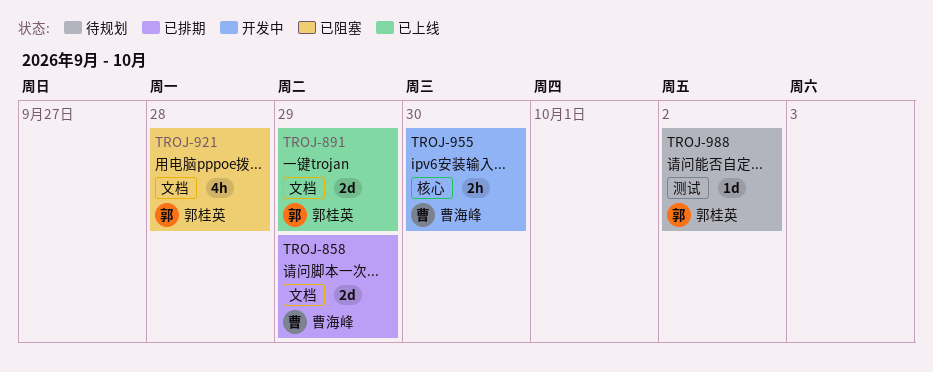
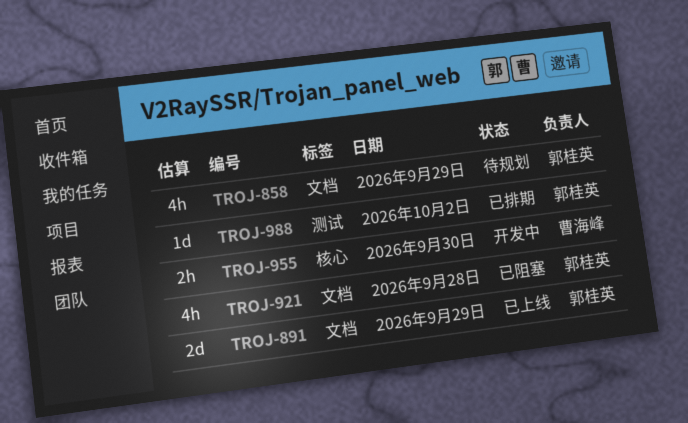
TROJ-858, status: 已排期 -> 待规划
TROJ-858, owner: 曹海峰 -> 郭桂英
TROJ-858, estimate: 2d -> 4h
TROJ-988, status: 待规划 -> 已排期

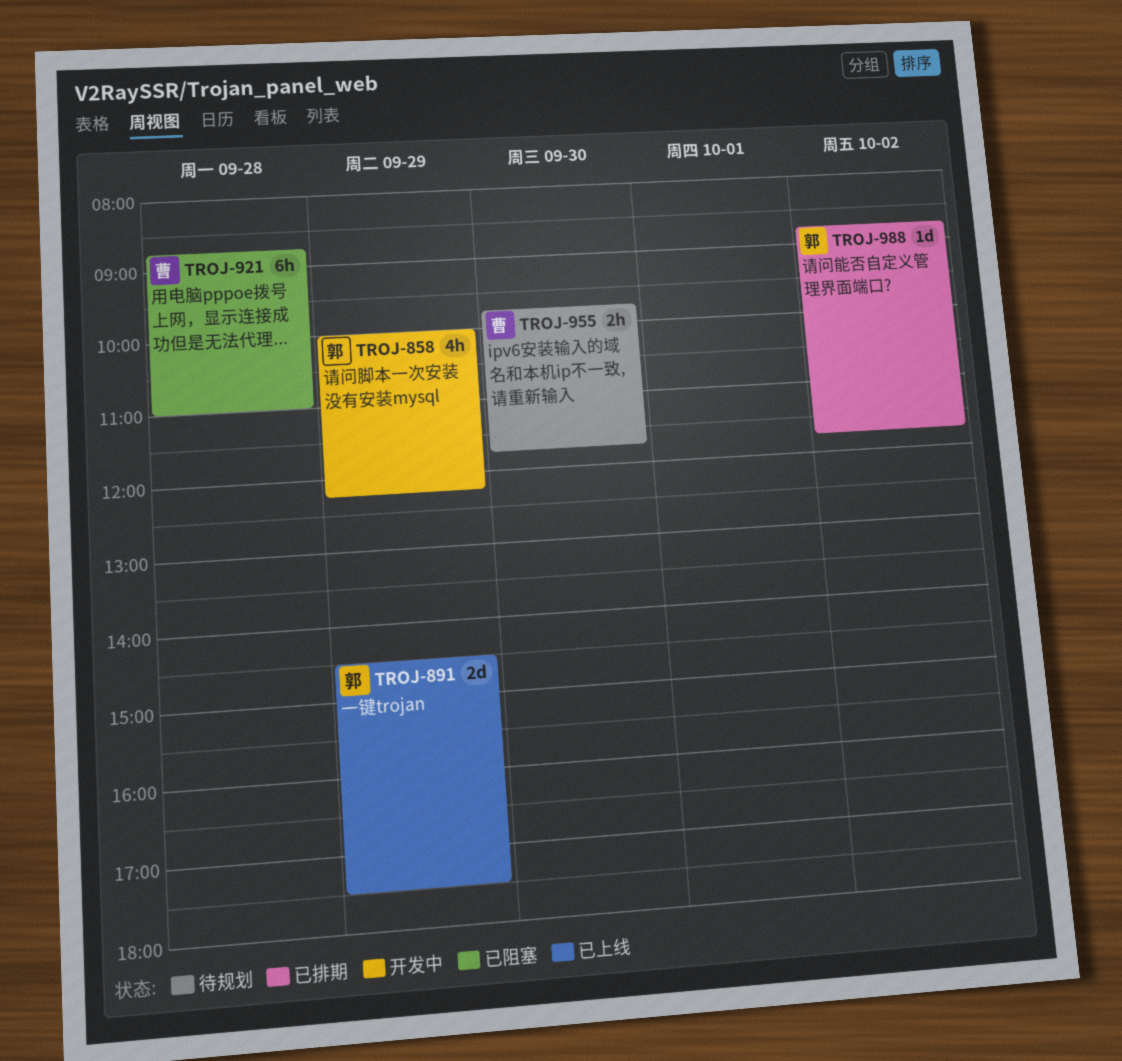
TROJ-858, status: 待规划 -> 开发中
TROJ-921, owner: 郭桂英 -> 曹海峰
TROJ-921, estimate: 4h -> 6h
TROJ-955, status: 开发中 -> 待规划

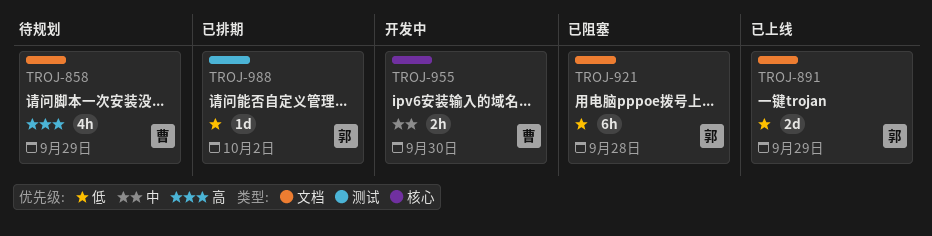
TROJ-858, status: 开发中 -> 待规划
TROJ-858, owner: 郭 -> 曹
TROJ-921, owner: 曹 -> 郭
TROJ-955, status: 待规划 -> 开发中

